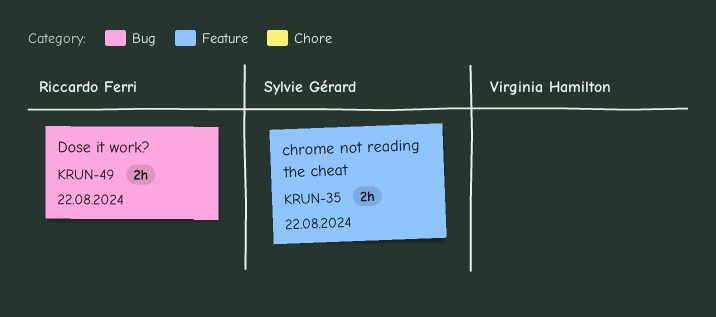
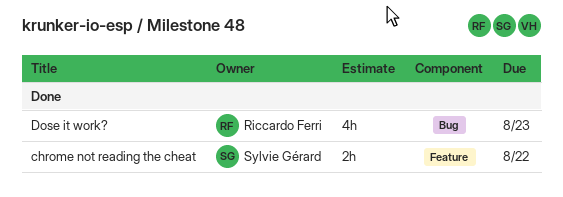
Dose it work?, estimate: 2h -> 4h
Dose it work?, due: Aug 22 -> Aug 23

